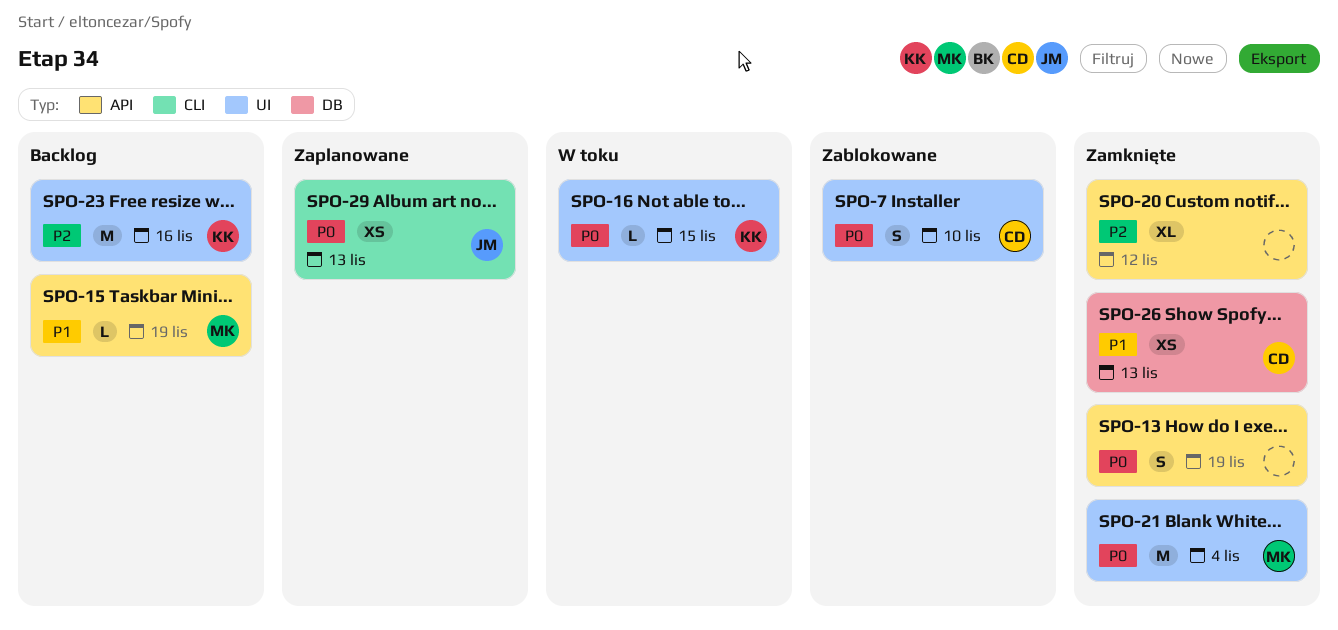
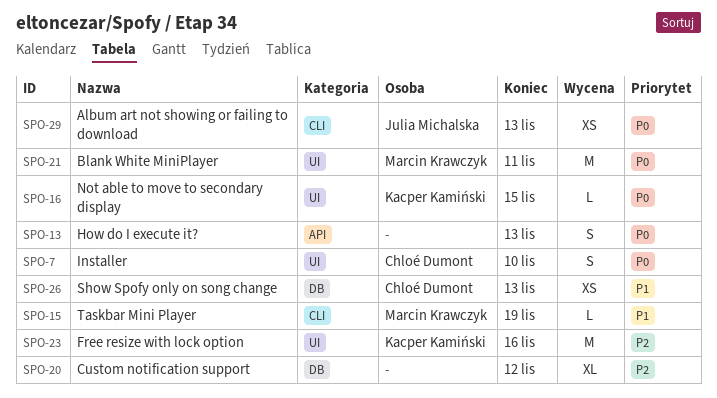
SPO-13, due: Nov 19 -> Nov 13
SPO-15, label: API -> CLI
SPO-20, label: API -> DB
SPO-21, due: Nov 4 -> Nov 11

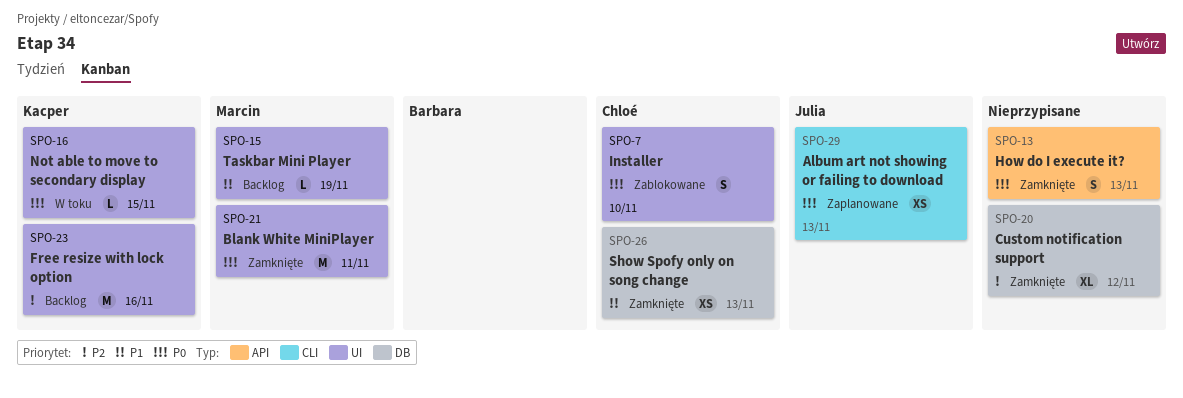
SPO-15, label: CLI -> UI

